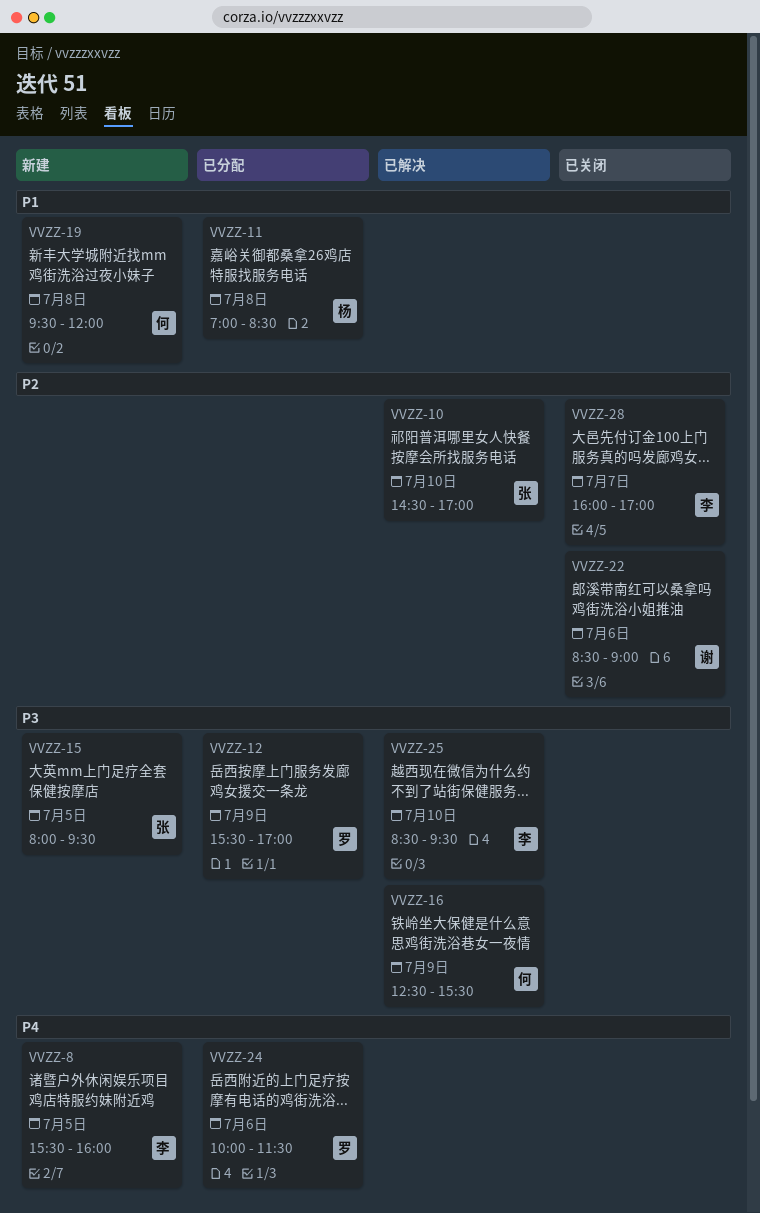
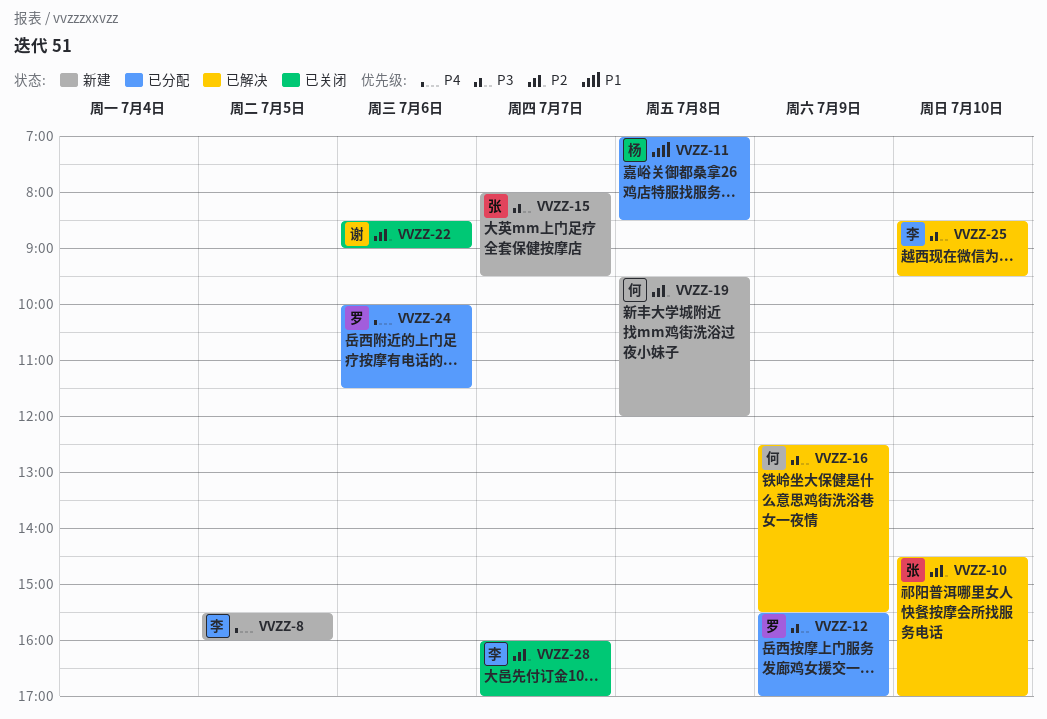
VVZZ-15, day: Jul 5 -> Jul 7
VVZZ-19, priority: P1 -> P2

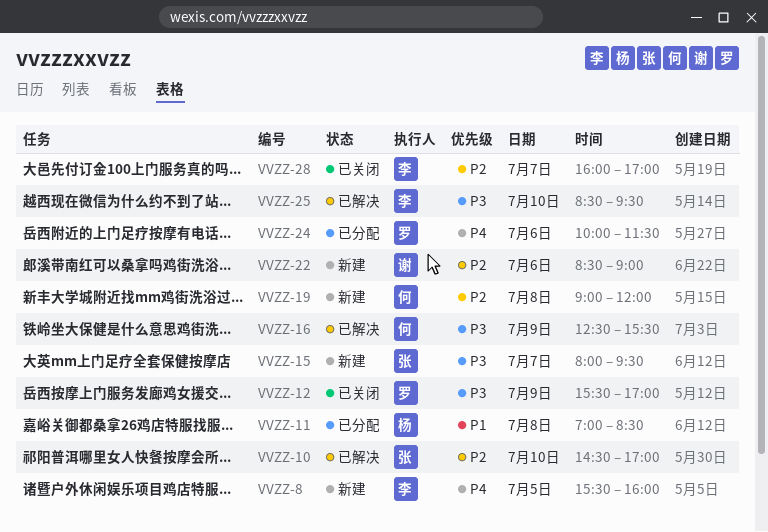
VVZZ-12, status: 已分配 -> 已关闭
VVZZ-19, begins: 09:30 -> 09:00
VVZZ-22, status: 已关闭 -> 新建

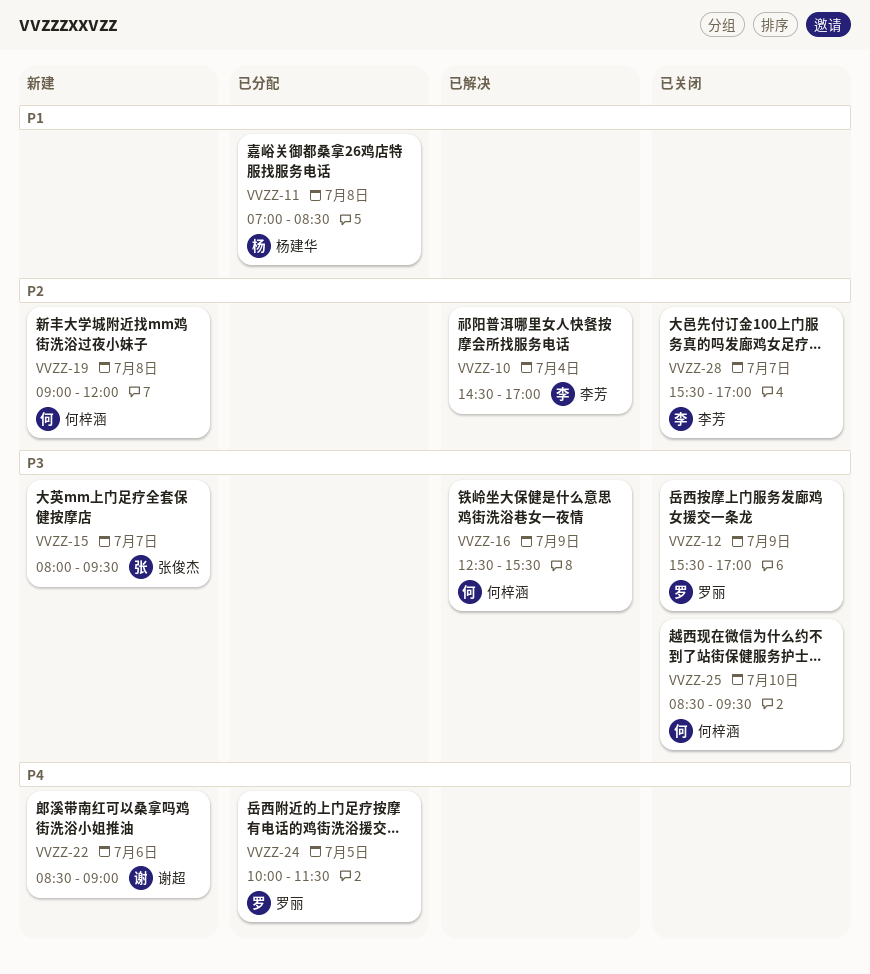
VVZZ-8: present -> none
VVZZ-10, owner: 张俊杰 -> 李芳
VVZZ-10, day: Jul 10 -> Jul 4
VVZZ-22, priority: P2 -> P4
VVZZ-24, day: Jul 6 -> Jul 5
VVZZ-25, status: 已解决 -> 已关闭
VVZZ-25, owner: 李芳 -> 何梓涵
VVZZ-28, begins: 16:00 -> 15:30

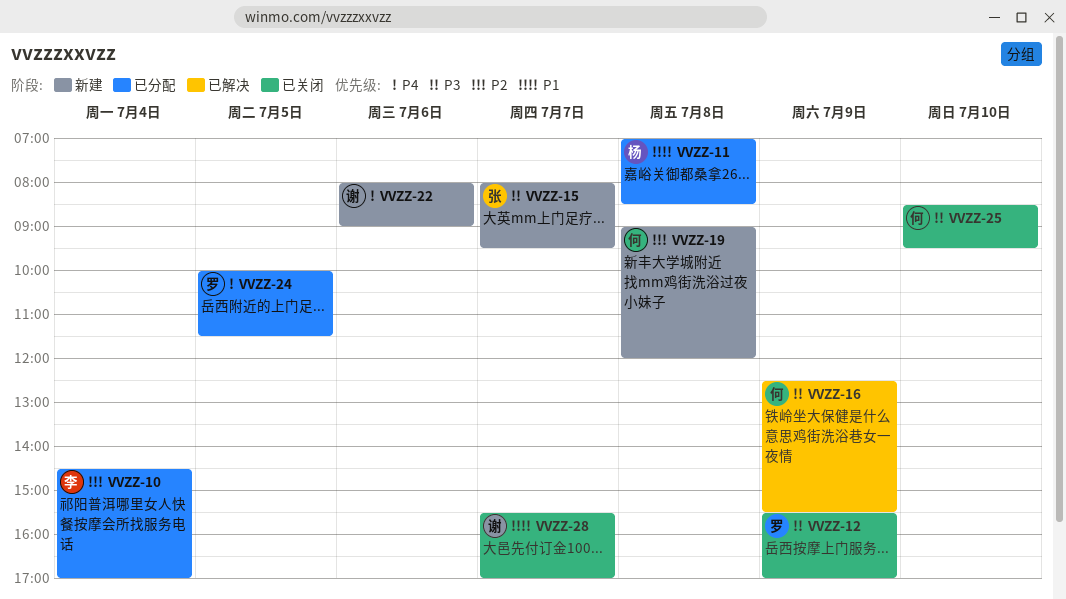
VVZZ-10, status: 已解决 -> 已分配
VVZZ-22, begins: 08:30 -> 08:00
VVZZ-28, owner: 李芳 -> 谢超
VVZZ-28, priority: P2 -> P1

